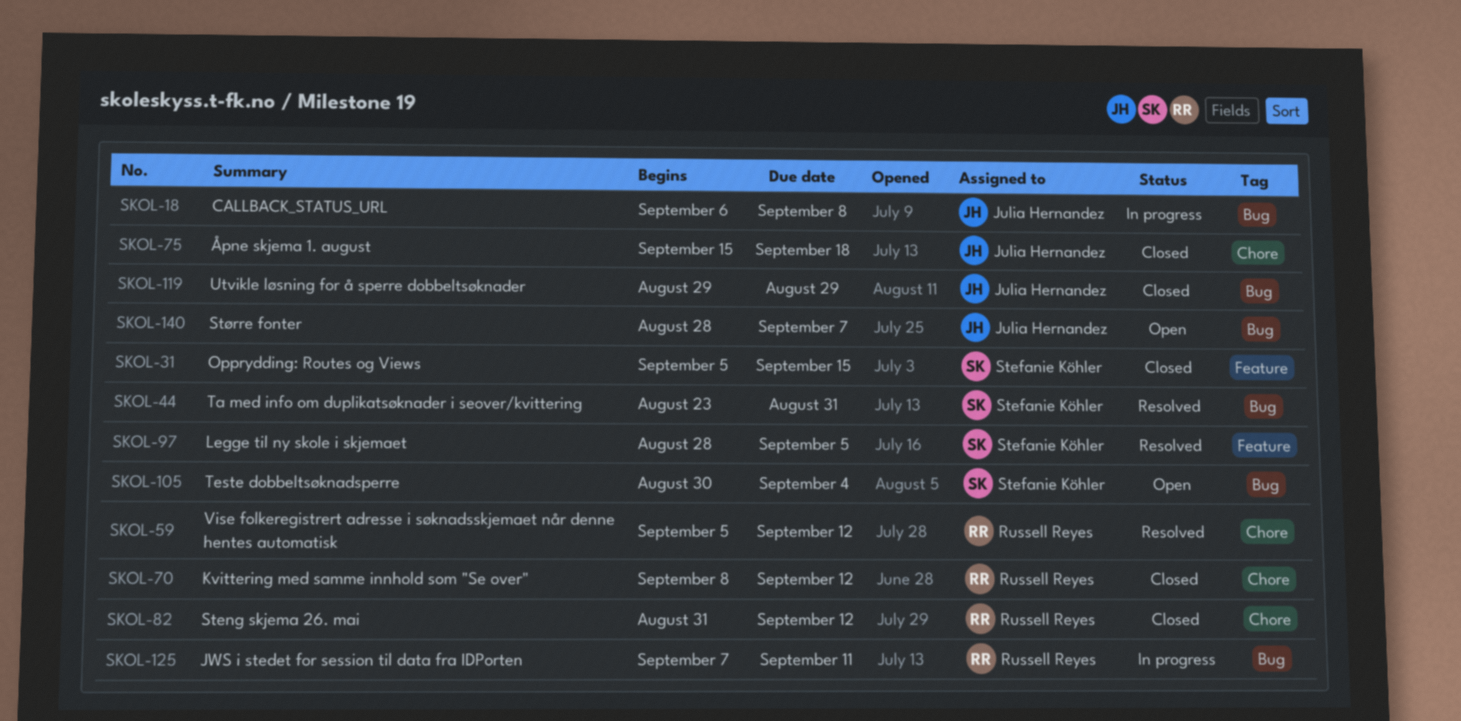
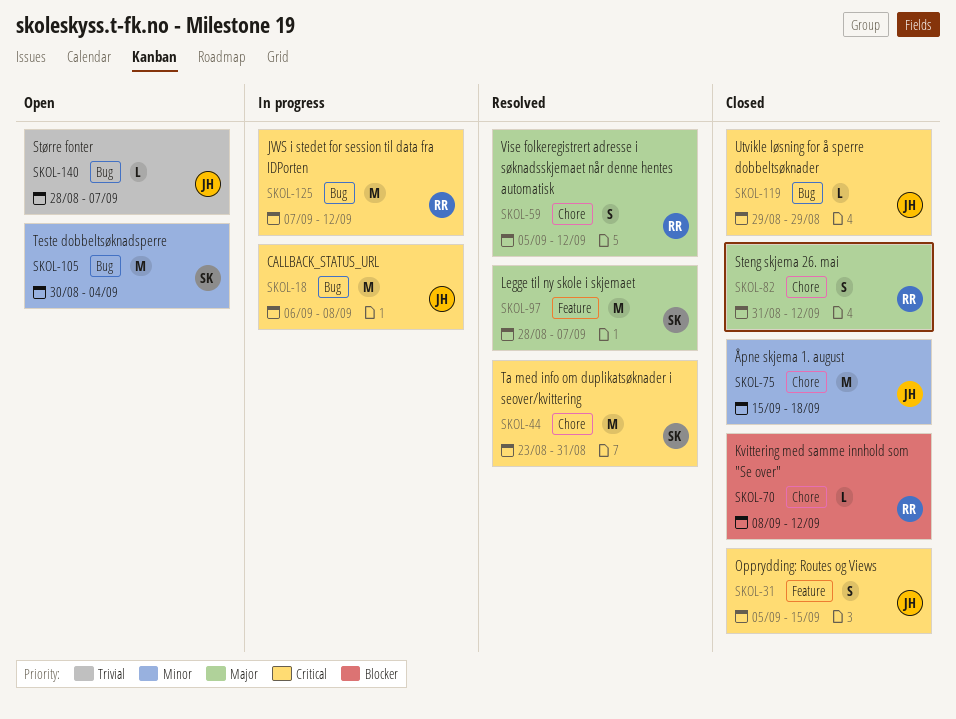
SKOL-31, owner: Stefanie Köhler -> Julia Hernandez
SKOL-44, label: Bug -> Chore
SKOL-97, due: Sep 5 -> Sep 7
SKOL-125, due: Sep 11 -> Sep 12

